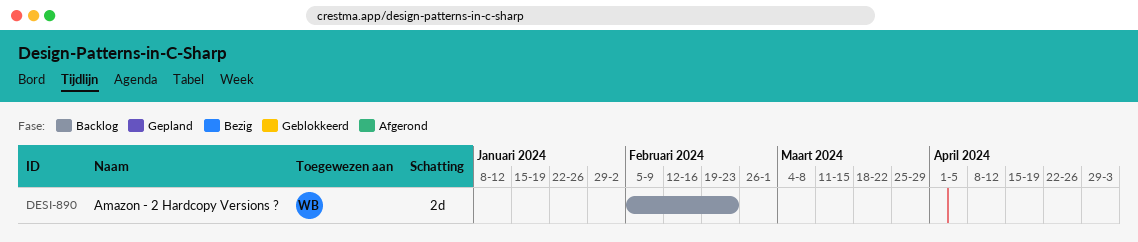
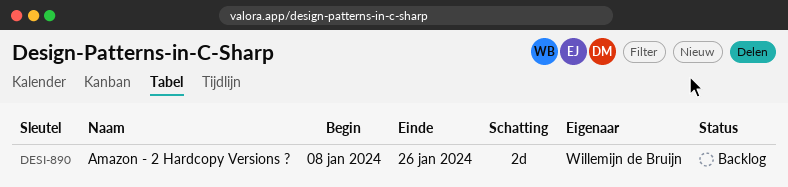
DESI-890, start: Feb 5 -> Jan 8
DESI-890, due: Feb 23 -> Jan 26

